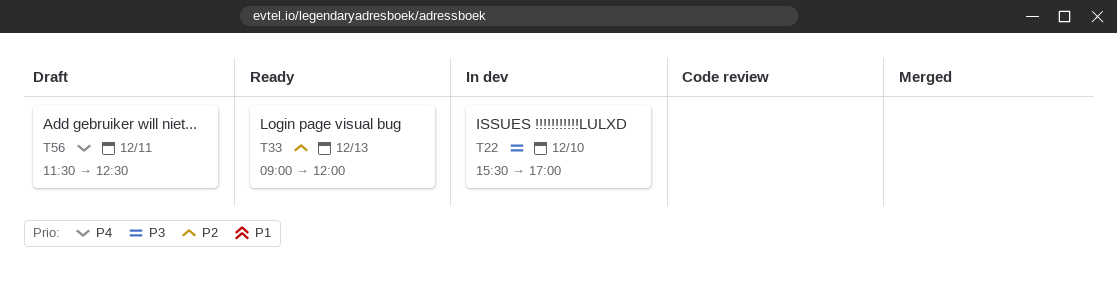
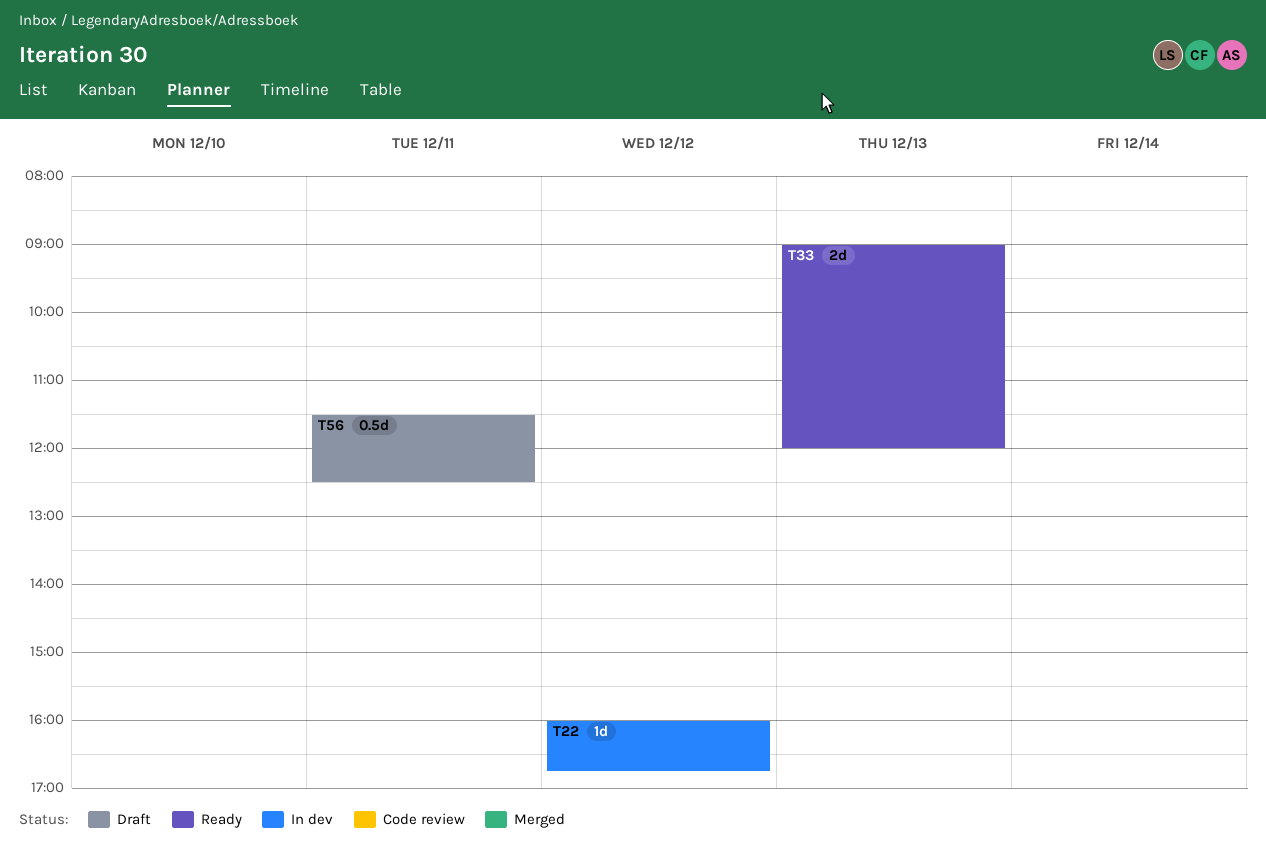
T22, day: Dec 10 -> Dec 12
T22, begins: 15:30 -> 16:00
T22, ends: 17:00 -> 16:45

